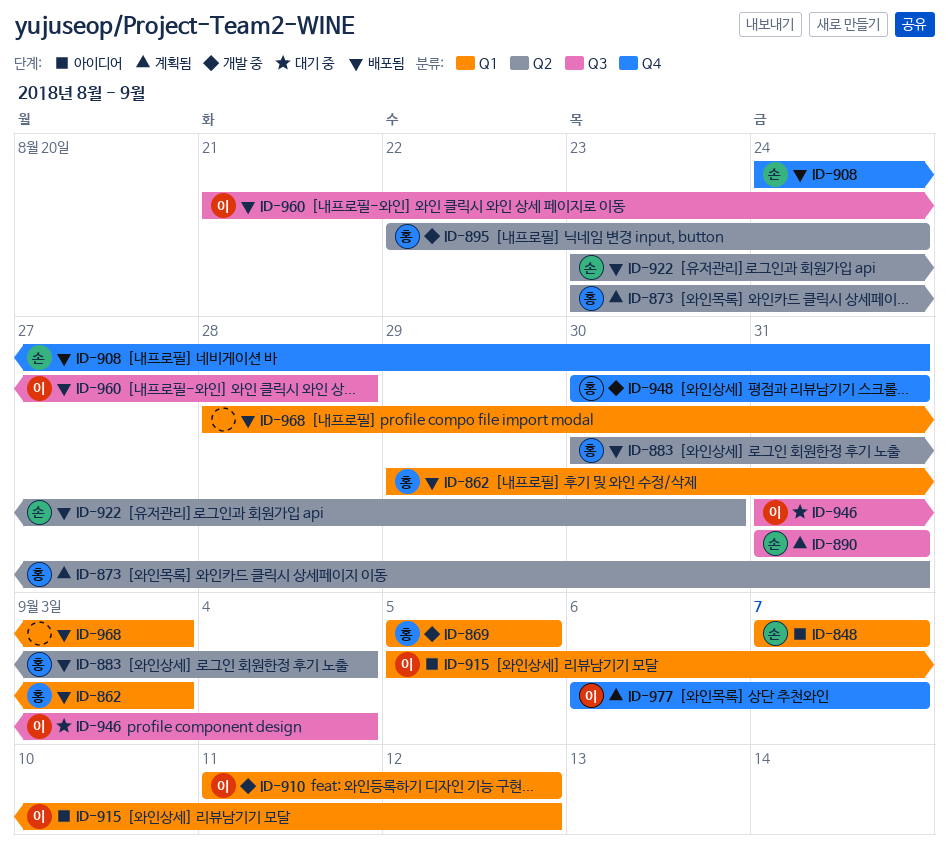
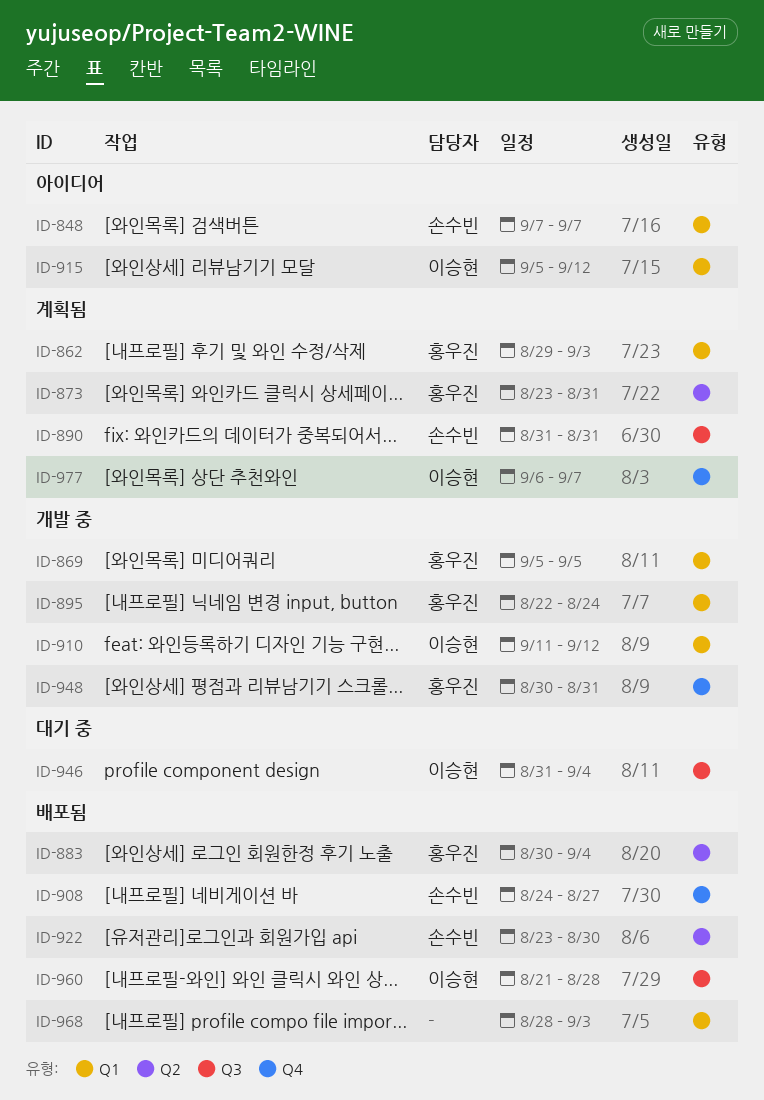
ID-862, status: 배포됨 -> 계획됨
ID-895, label: Q2 -> Q1
ID-908, due: Aug 31 -> Aug 27

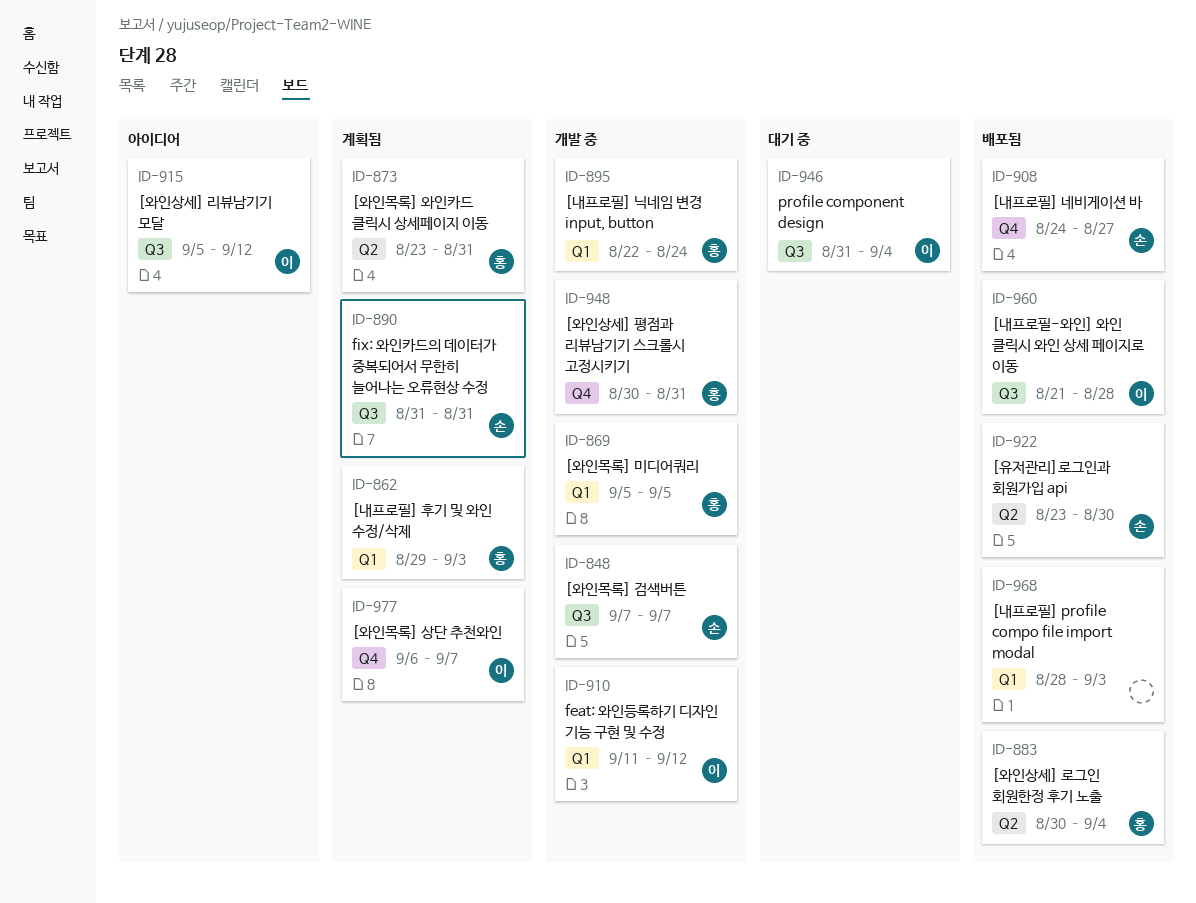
ID-848, status: 아이디어 -> 개발 중
ID-848, label: Q1 -> Q3
ID-915, label: Q1 -> Q3

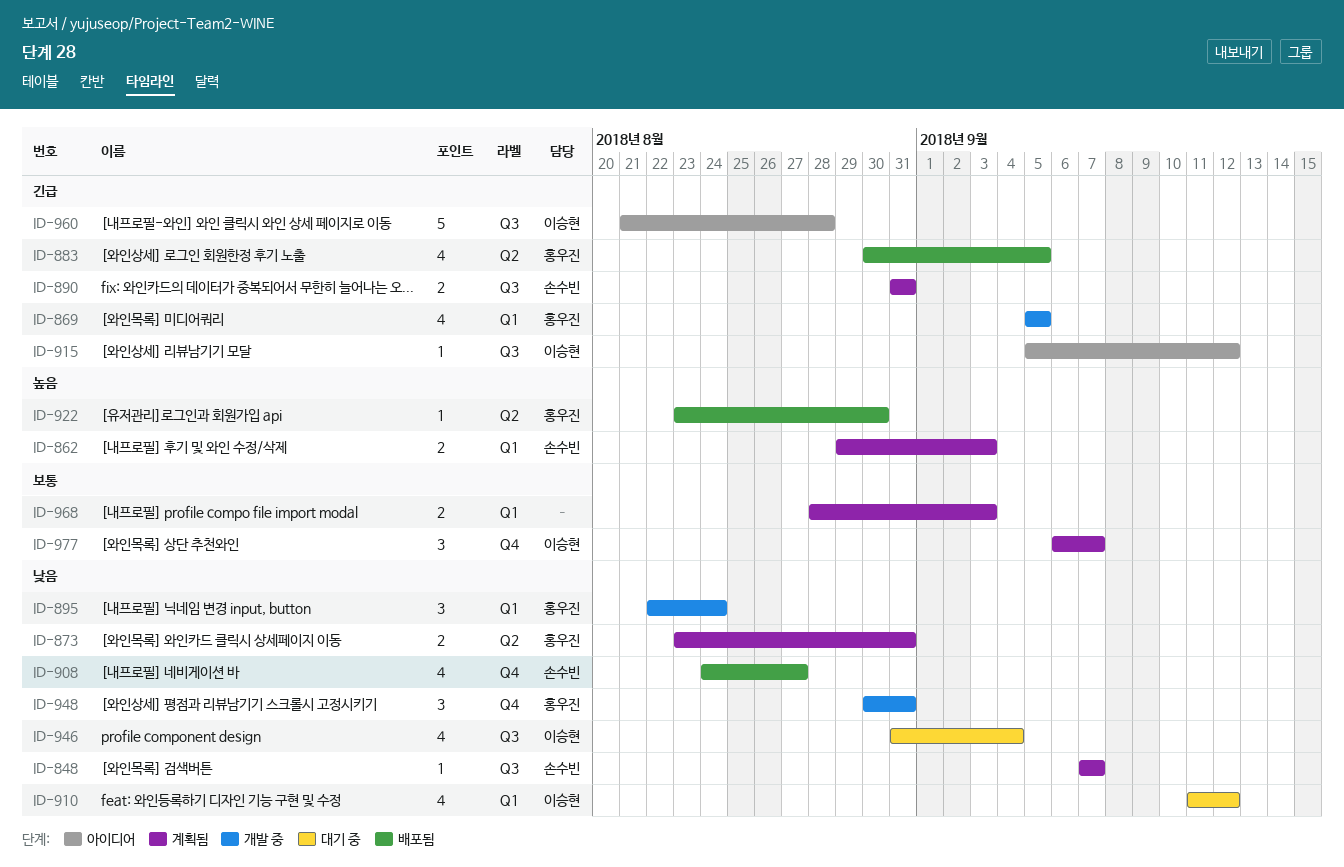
ID-848, status: 개발 중 -> 계획됨
ID-862, owner: 홍우진 -> 손수빈
ID-883, due: Sep 4 -> Sep 5
ID-910, status: 개발 중 -> 대기 중
ID-922, owner: 손수빈 -> 홍우진
ID-960, status: 배포됨 -> 아이디어
ID-968, status: 배포됨 -> 계획됨

